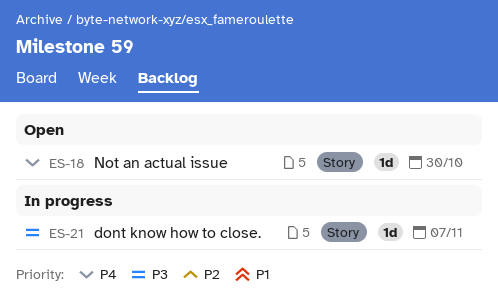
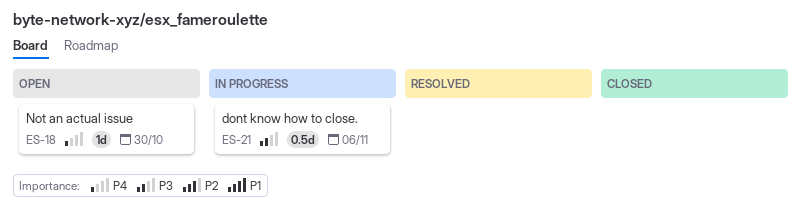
ES-21, estimate: 1d -> 0.5d
ES-21, due: Nov 7 -> Nov 6

